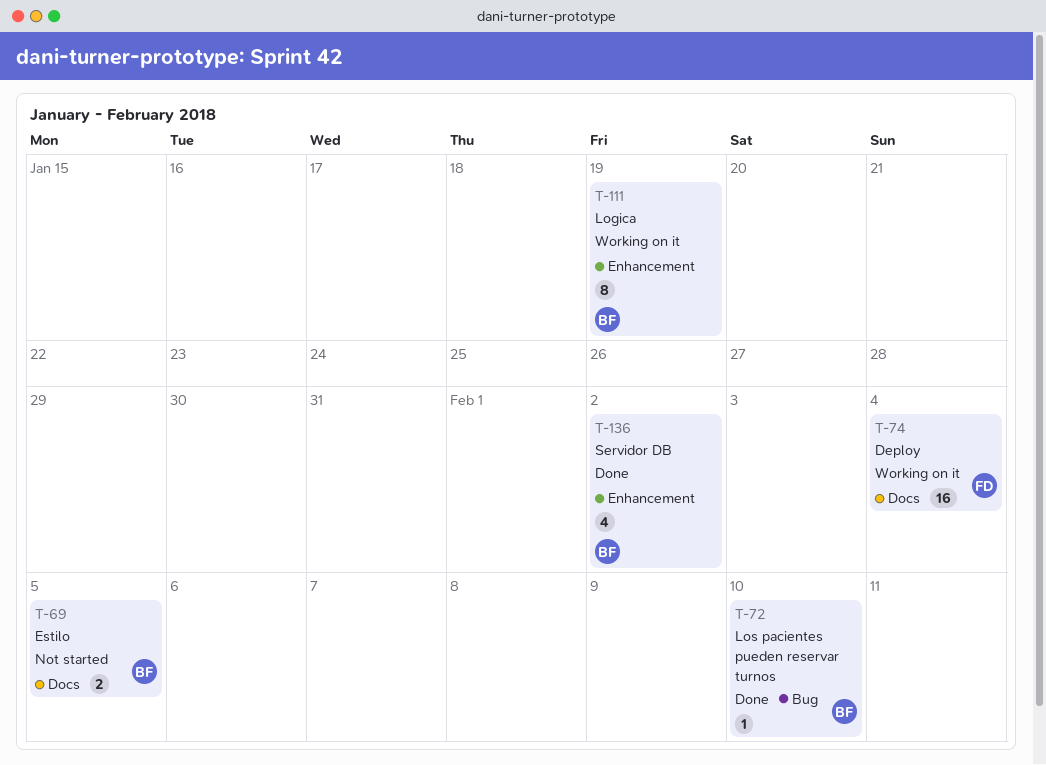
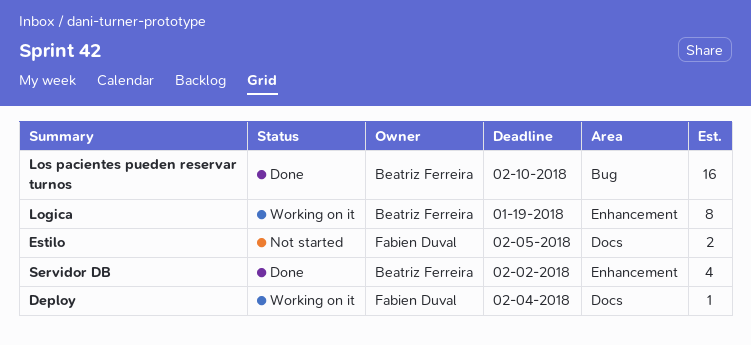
Deploy, estimate: 16 -> 1
Estilo, owner: Beatriz Ferreira -> Fabien Duval
Los pacientes pueden reservar turnos, estimate: 1 -> 16

